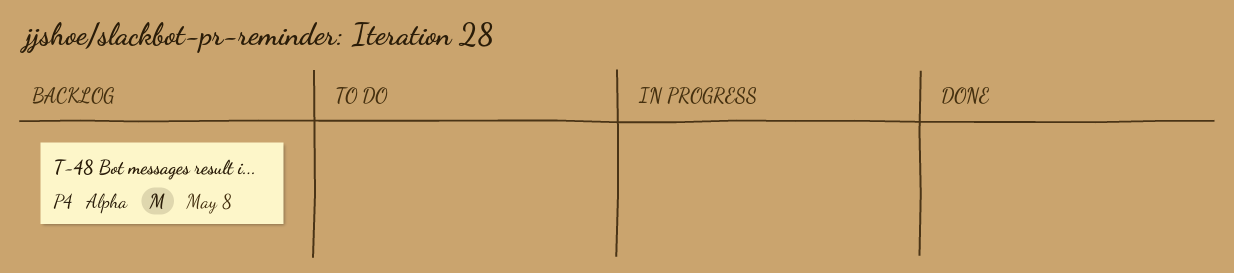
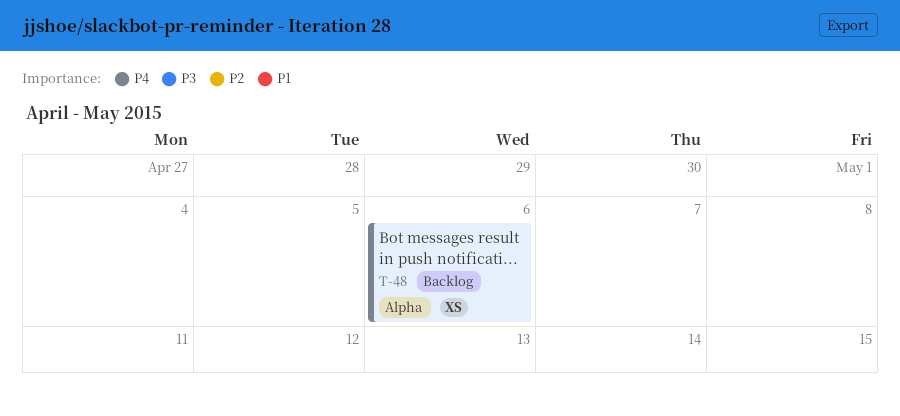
T-48, estimate: M -> XS
T-48, due: May 8 -> May 6

